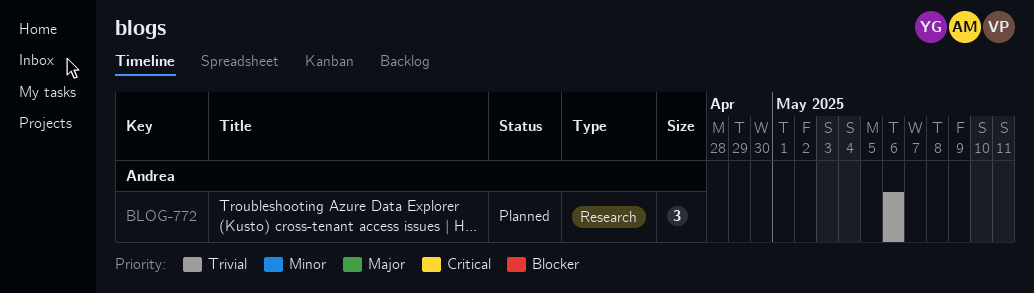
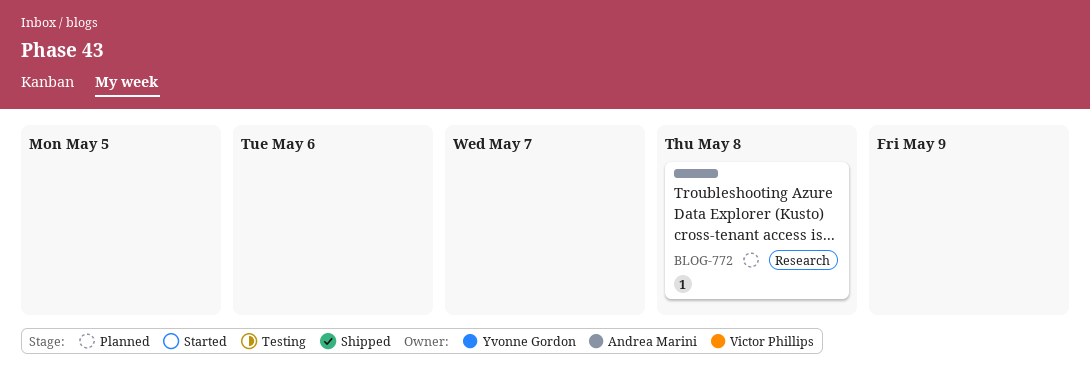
BLOG-772, estimate: 3 -> 1
BLOG-772, due: May 6 -> May 8

